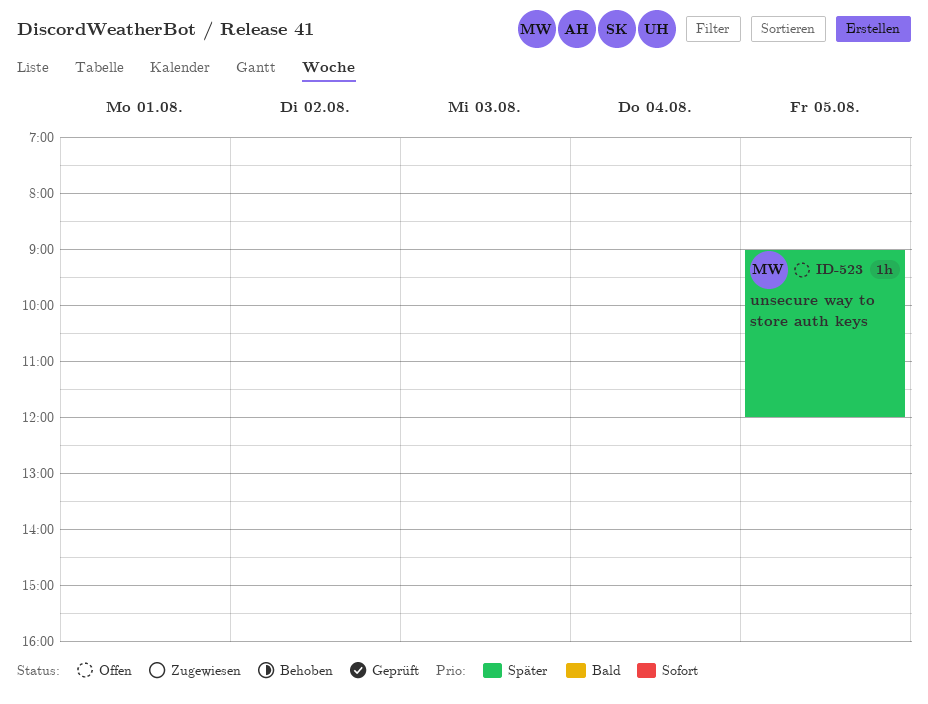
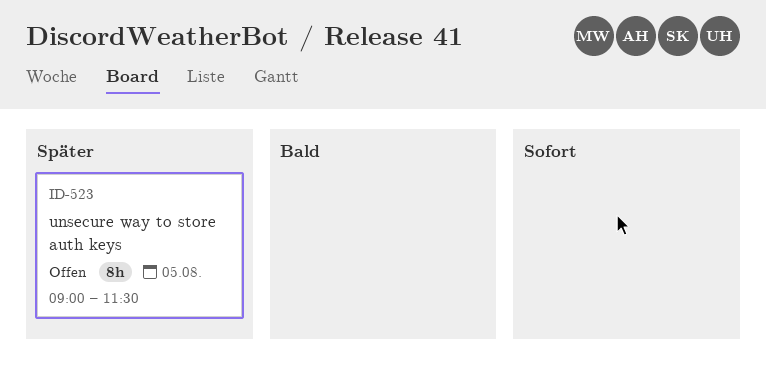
ID-523, estimate: 1h -> 8h
ID-523, ends: 12:00 -> 11:30

